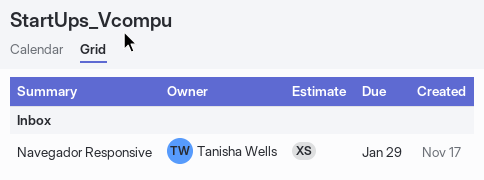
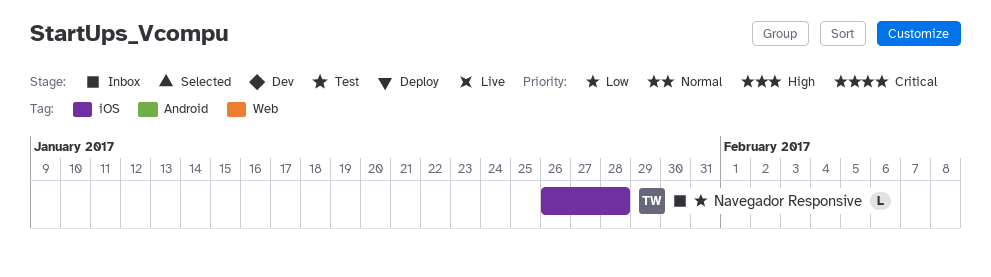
Navegador Responsive, estimate: XS -> L
Navegador Responsive, due: Jan 29 -> Jan 28

